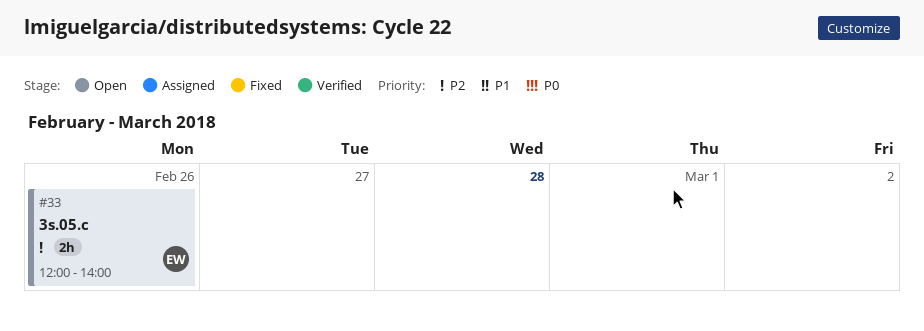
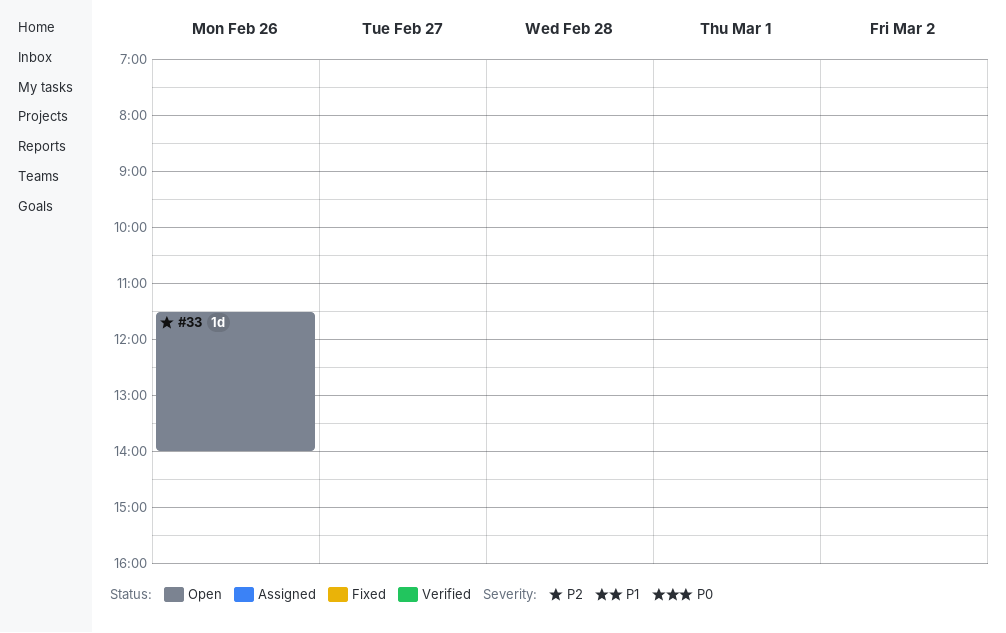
#33, estimate: 2h -> 1d
#33, begins: 12:00 -> 11:30

